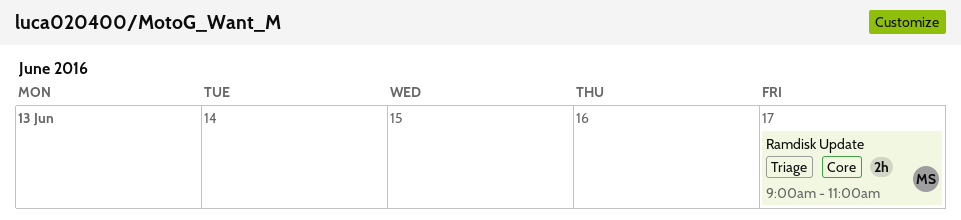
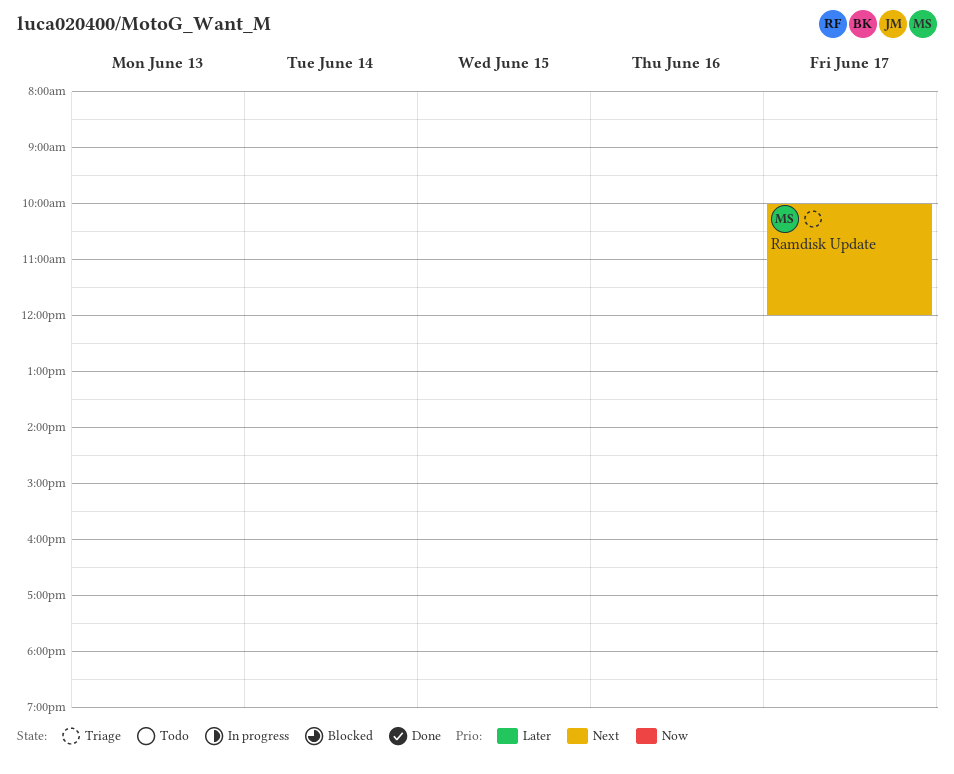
Ramdisk Update, begins: 09:00 -> 10:00
Ramdisk Update, ends: 11:00 -> 12:00

